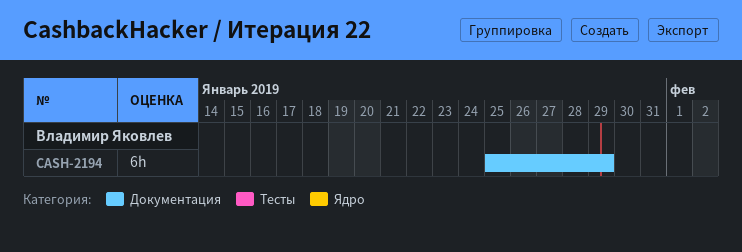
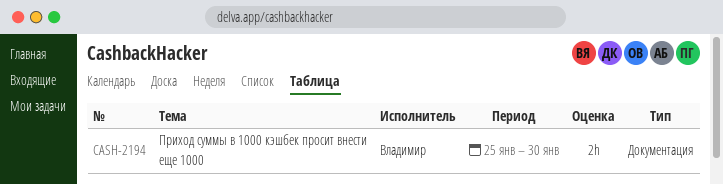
CASH-2194, estimate: 6h -> 2h
CASH-2194, due: Jan 29 -> Jan 30

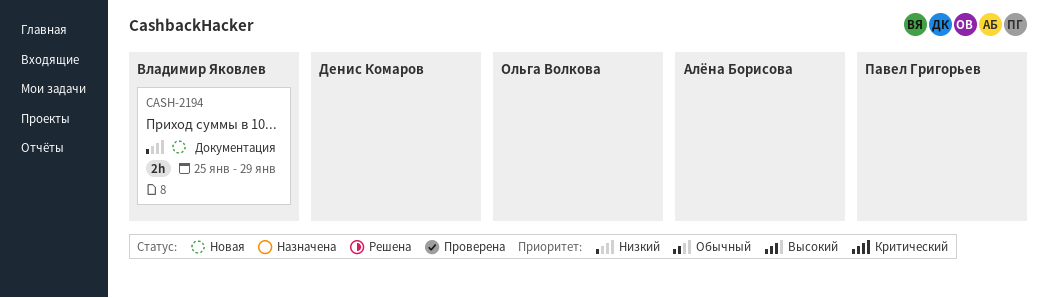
CASH-2194, due: Jan 30 -> Jan 29

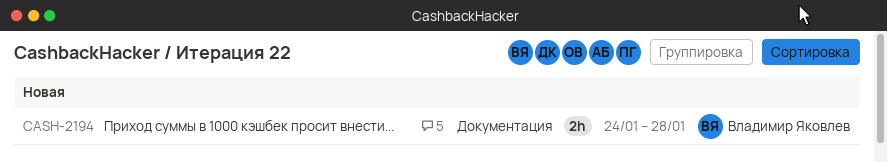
CASH-2194, start: Jan 25 -> Jan 24
CASH-2194, due: Jan 29 -> Jan 28

